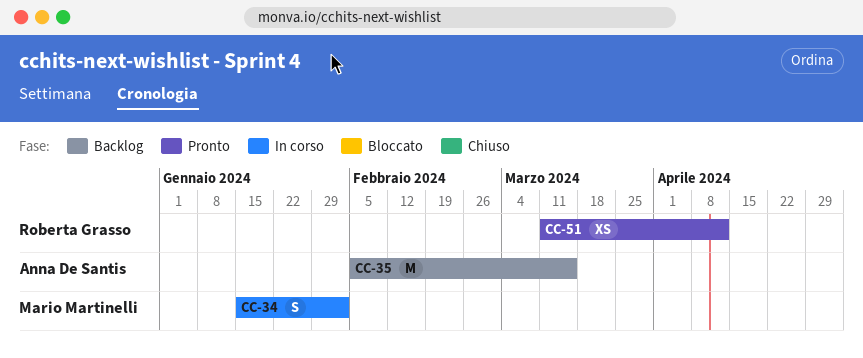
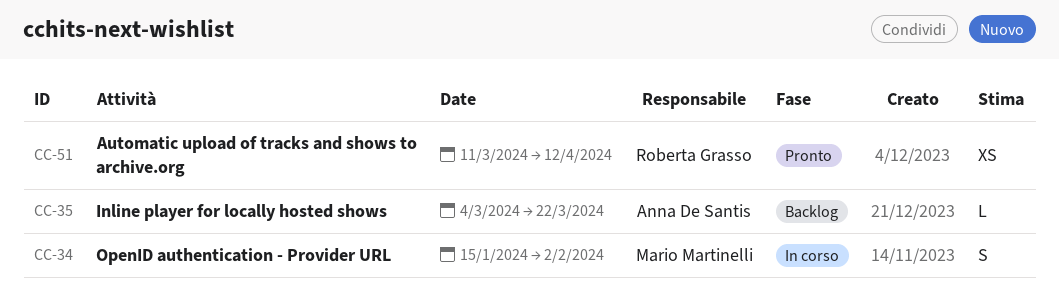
CC-35, estimate: M -> L
CC-35, start: Feb 5 -> Mar 4
CC-35, due: Mar 15 -> Mar 22

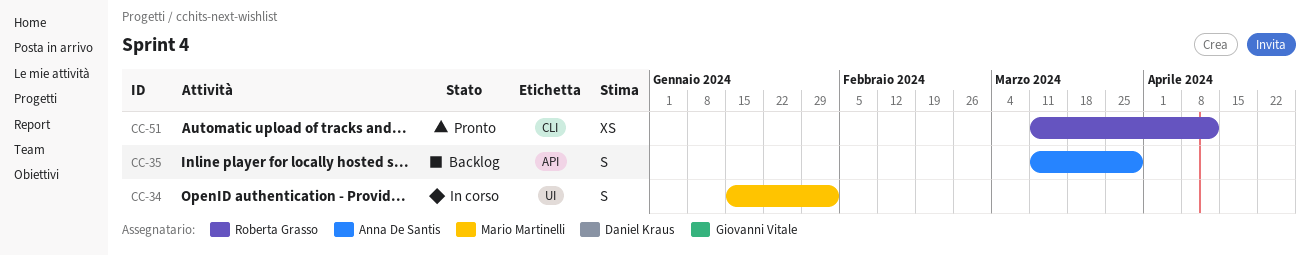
CC-35, estimate: L -> S
CC-35, start: Mar 4 -> Mar 11
CC-35, due: Mar 22 -> Mar 29

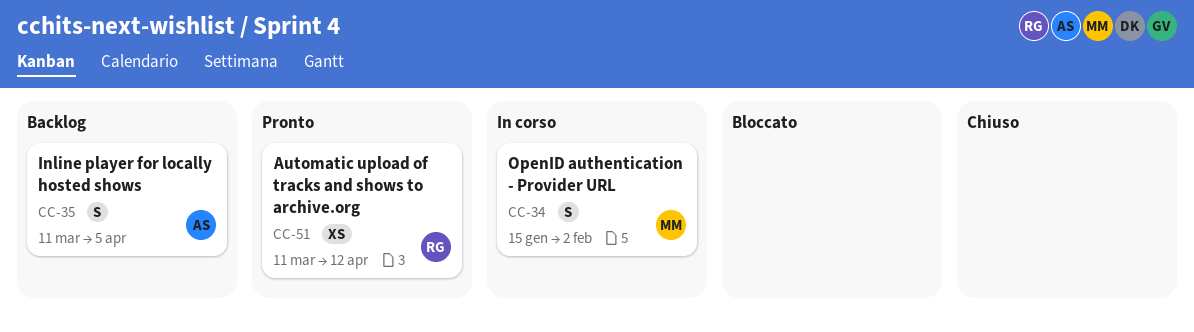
CC-35, due: Mar 29 -> Apr 5

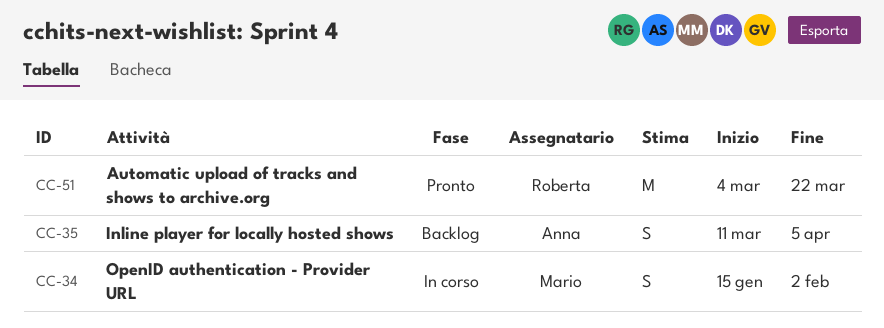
CC-51, estimate: XS -> M
CC-51, start: Mar 11 -> Mar 4
CC-51, due: Apr 12 -> Mar 22

